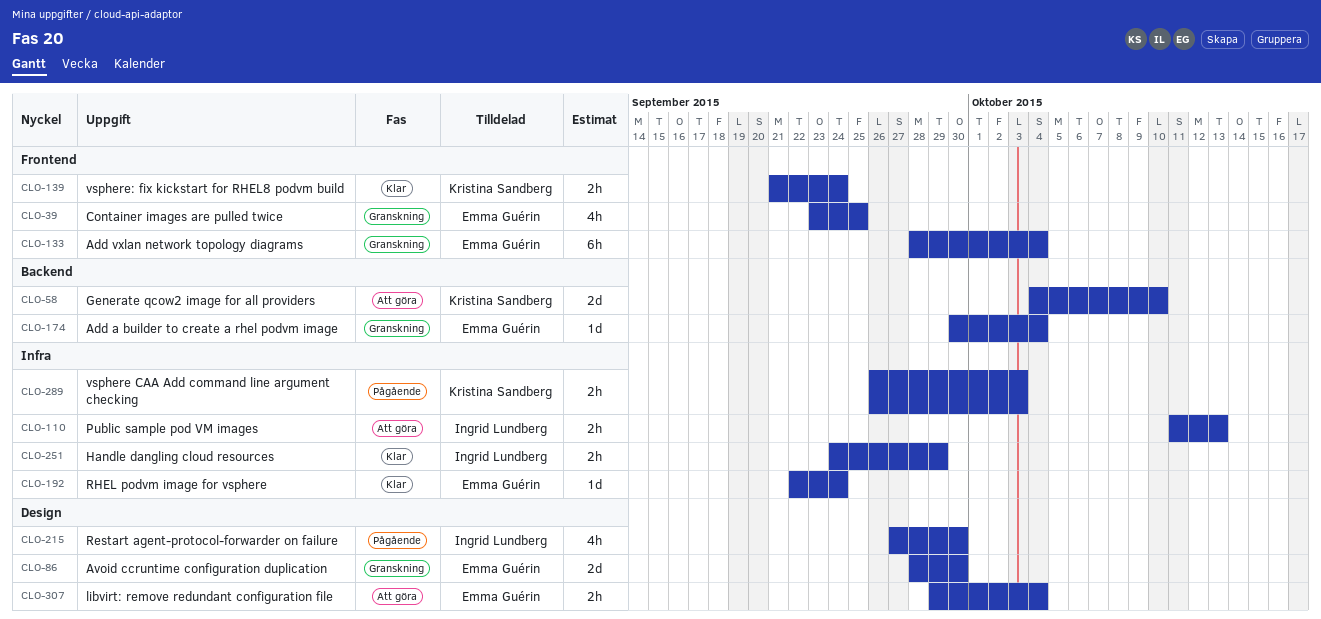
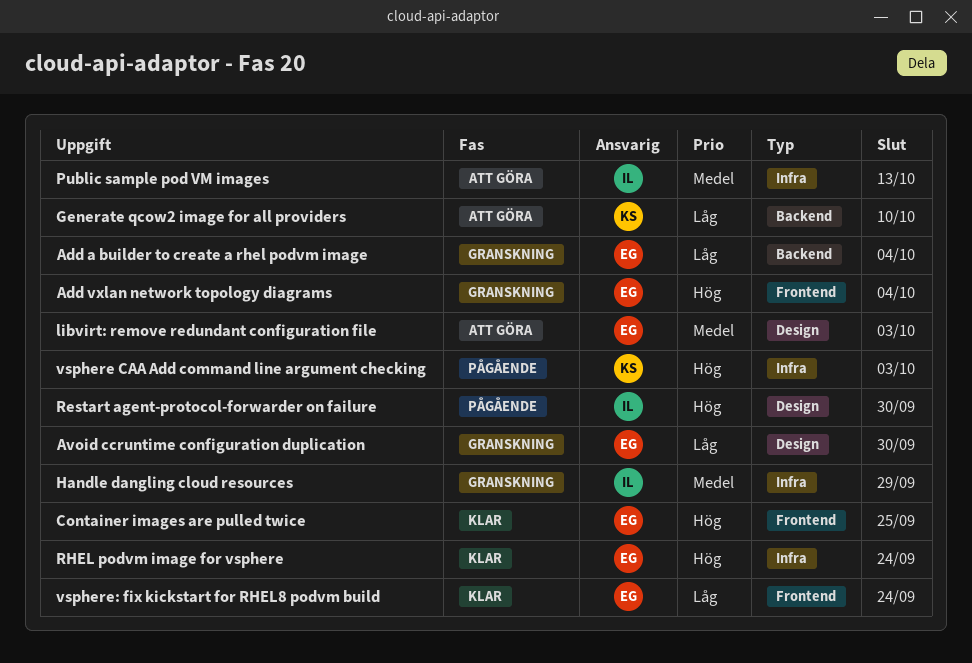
Container images are pulled twice, status: Granskning -> Klar
Handle dangling cloud resources, status: Klar -> Granskning
libvirt: remove redundant configuration file, due: Oct 4 -> Oct 3
vsphere: fix kickstart for RHEL8 podvm build, owner: Kristina Sandberg -> Emma Guérin

